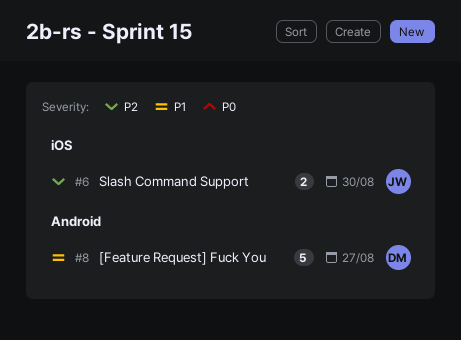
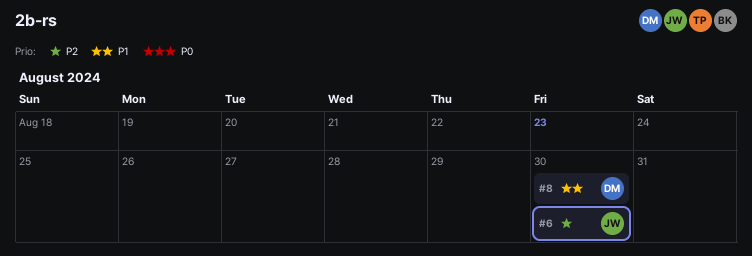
#8, due: Aug 27 -> Aug 30

